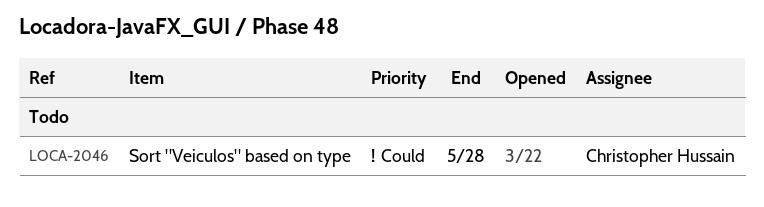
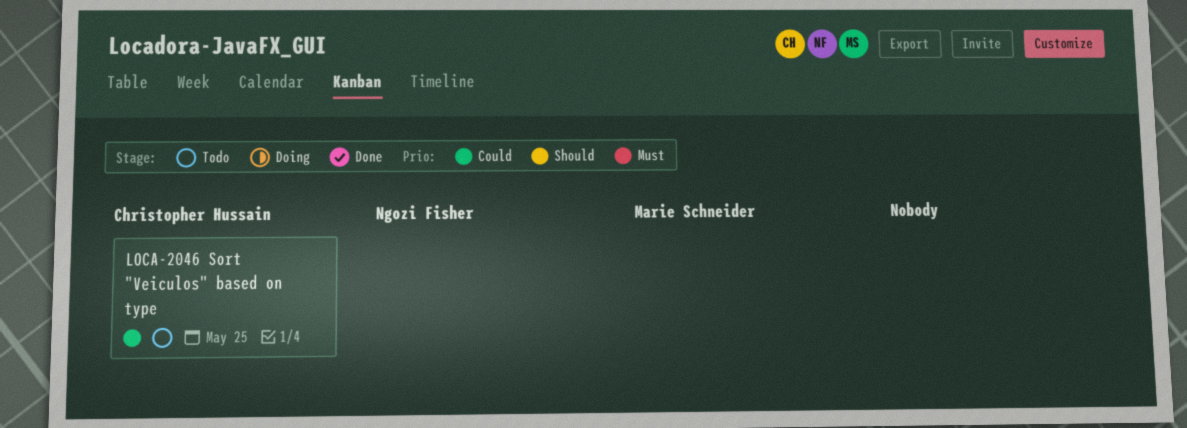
LOCA-2046, due: May 28 -> May 25

